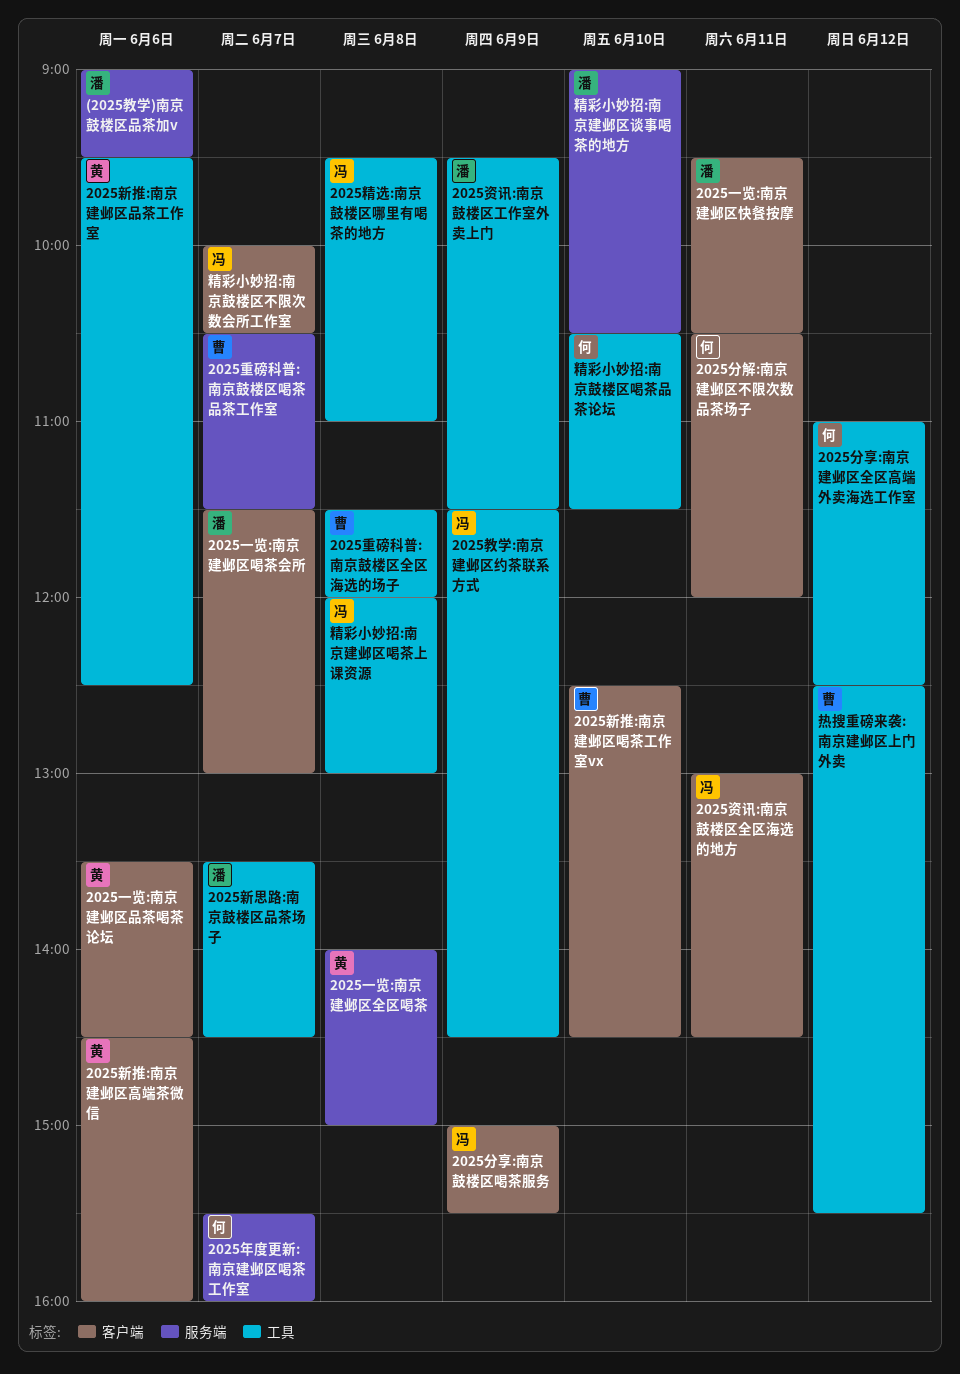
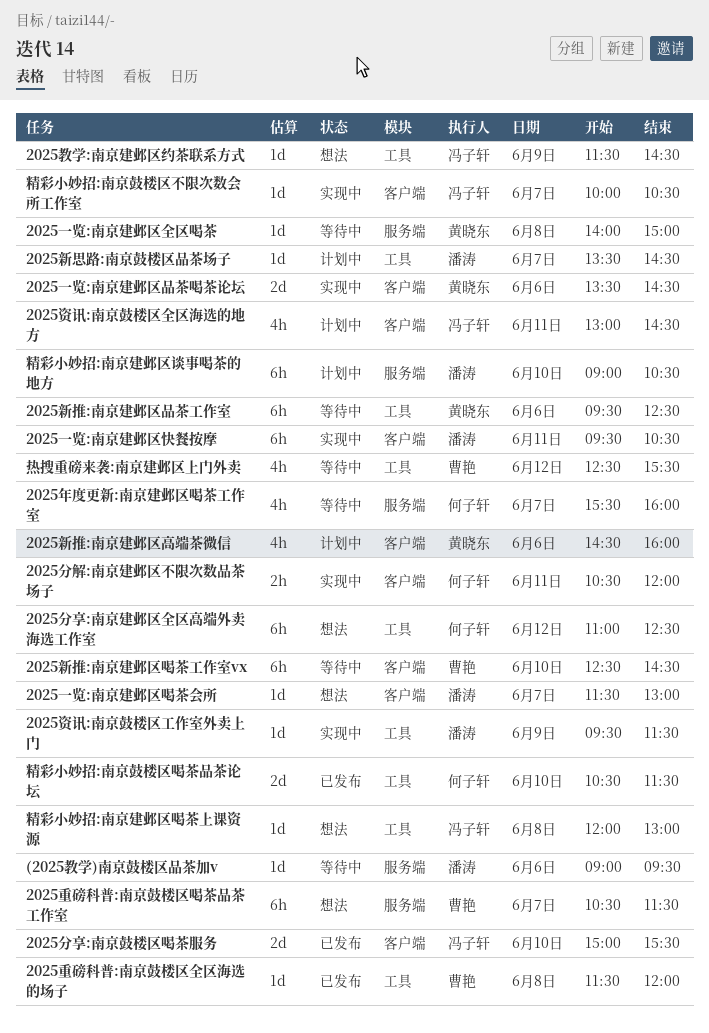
2025分享:南京鼓楼区喝茶服务, day: Jun 9 -> Jun 10
2025精选:南京鼓楼区哪里有喝茶的地方: present -> none

